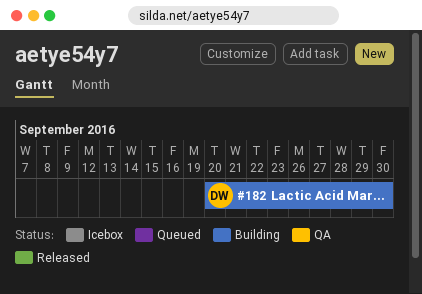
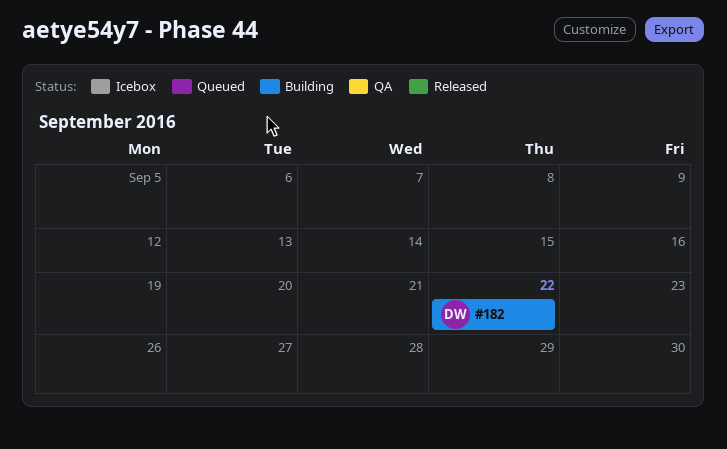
#182, start: Sep 20 -> Sep 22
#182, due: Sep 30 -> Sep 22

